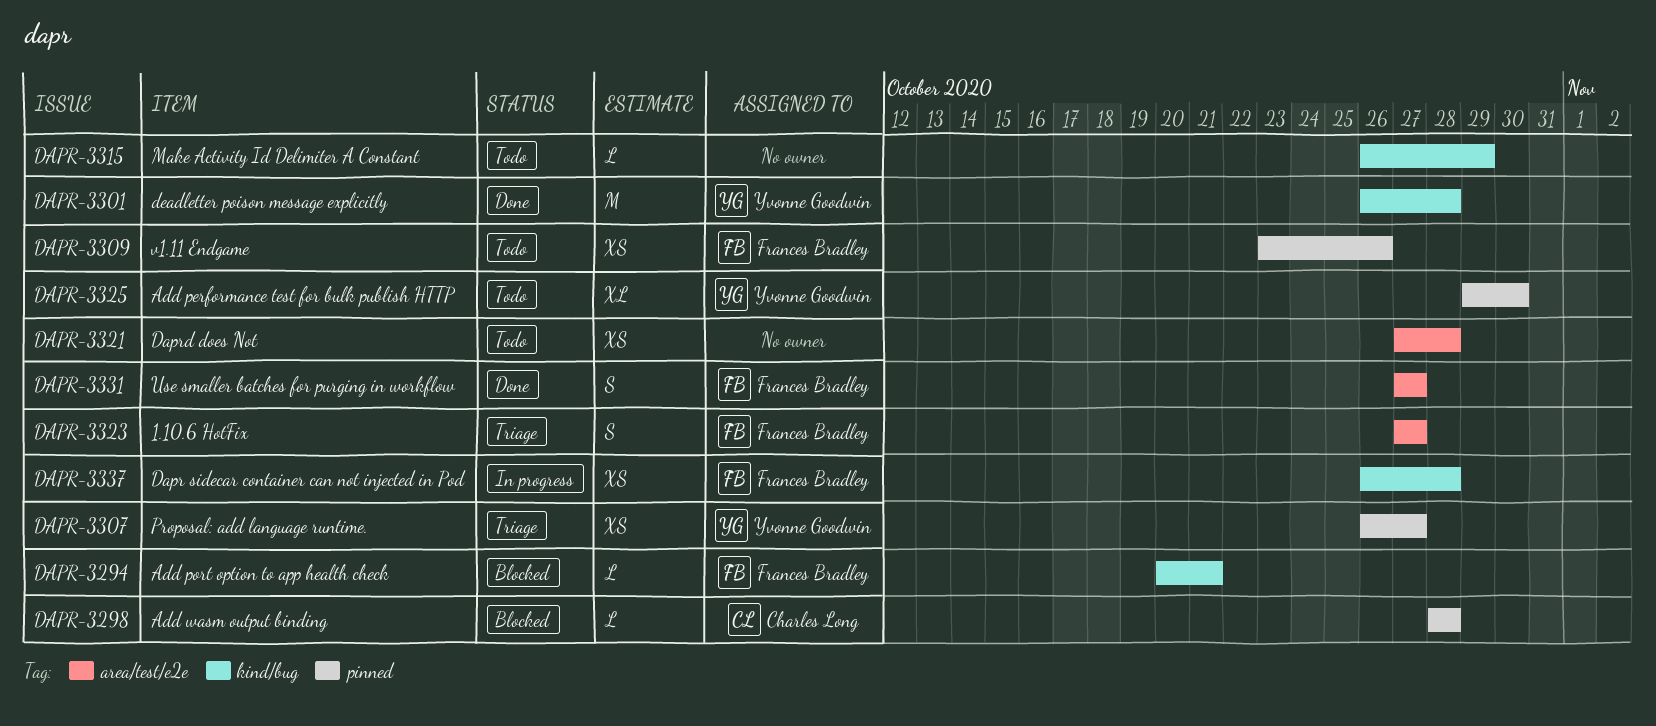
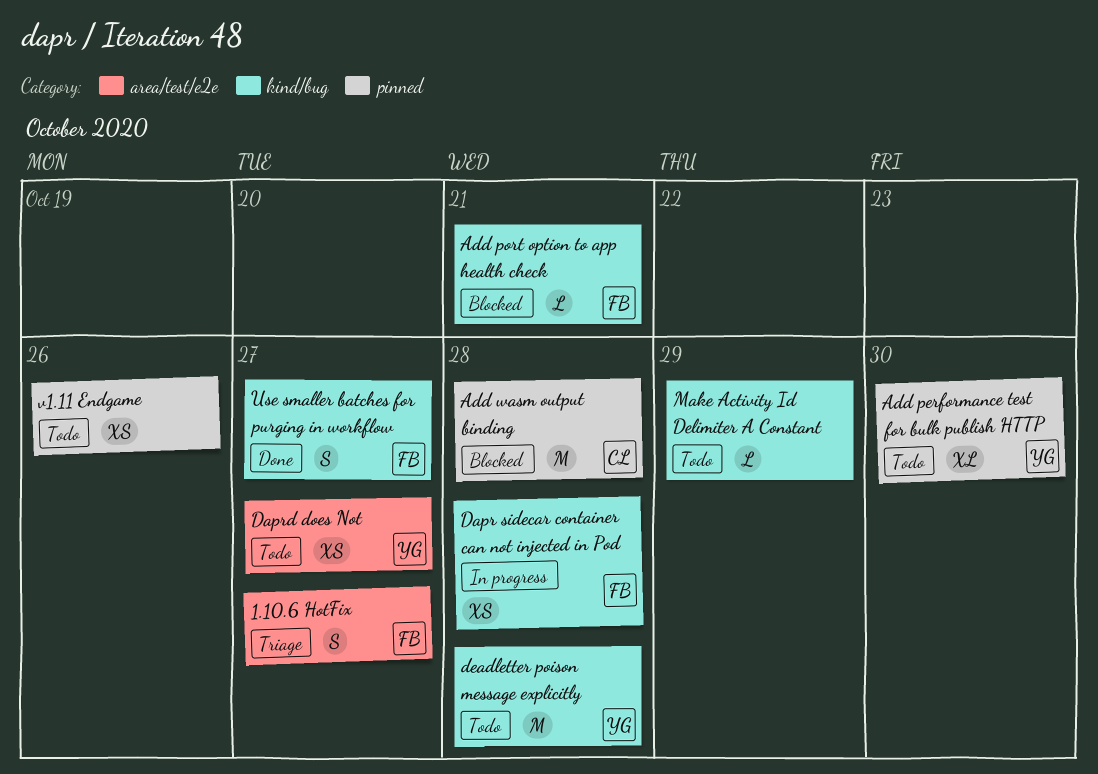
Add wasm output binding, estimate: L -> M
Daprd does Not, owner: none -> Yvonne Goodwin
Daprd does Not, due: Oct 28 -> Oct 27
deadletter poison message explicitly, status: Done -> Todo
Proposal: add language runtime.: present -> none
Use smaller batches for purging in workflow, label: area/test/e2e -> kind/bug
v1.11 Endgame, owner: Frances Bradley -> none

